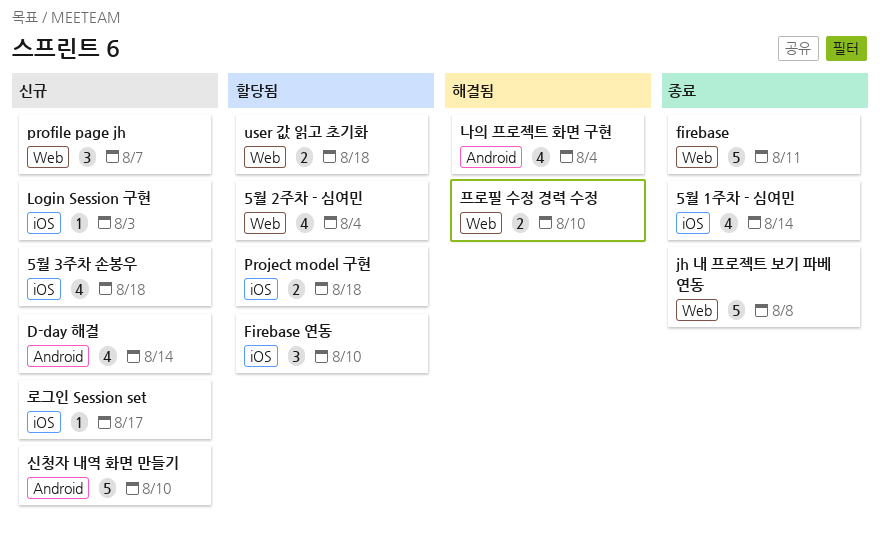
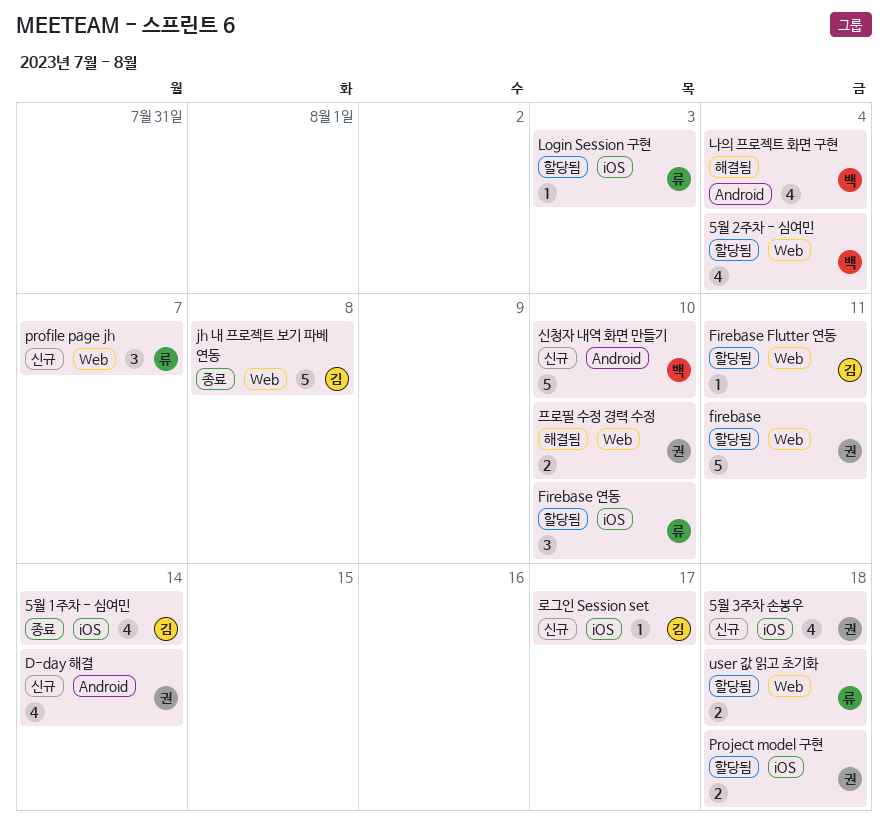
firebase, status: 종료 -> 할당됨
Firebase Flutter 연동: none -> present
Login Session 구현, status: 신규 -> 할당됨

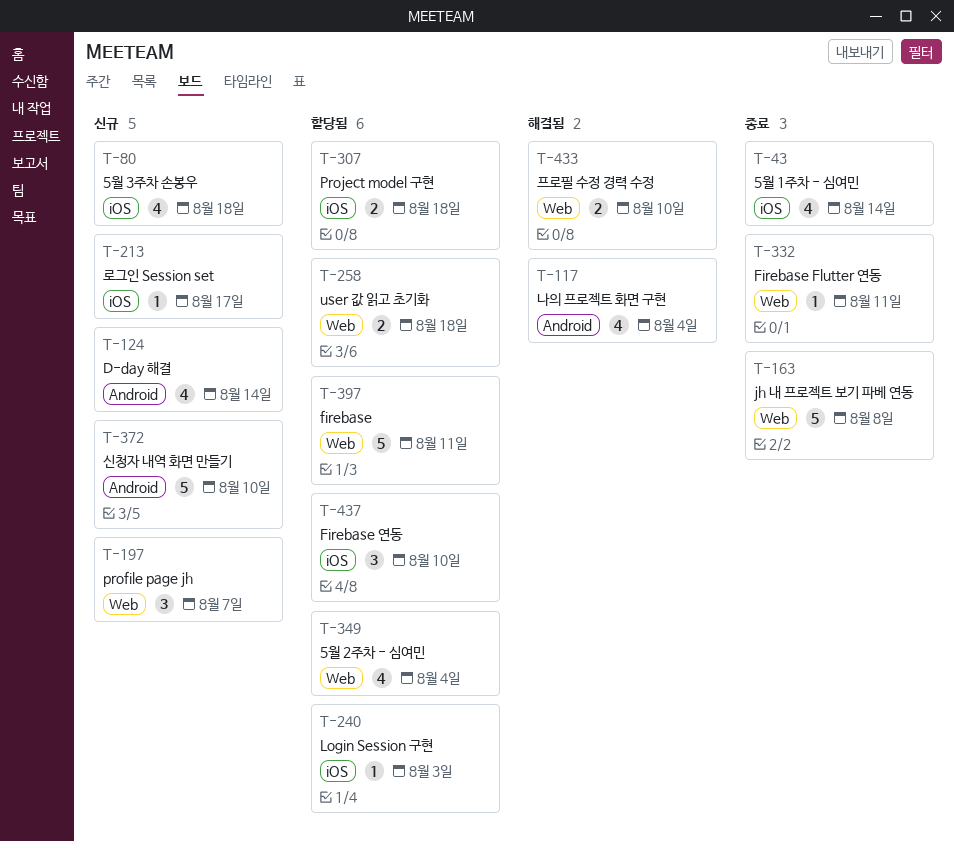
Firebase Flutter 연동, status: 할당됨 -> 종료

